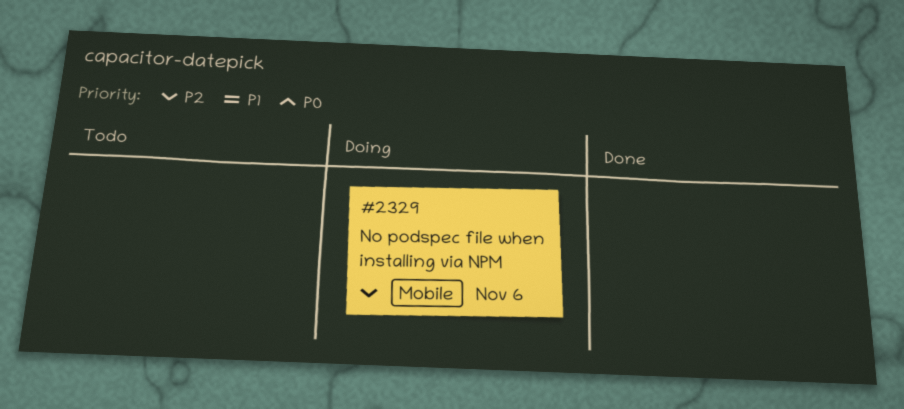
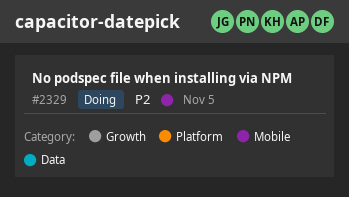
#2329, due: Nov 6 -> Nov 5

